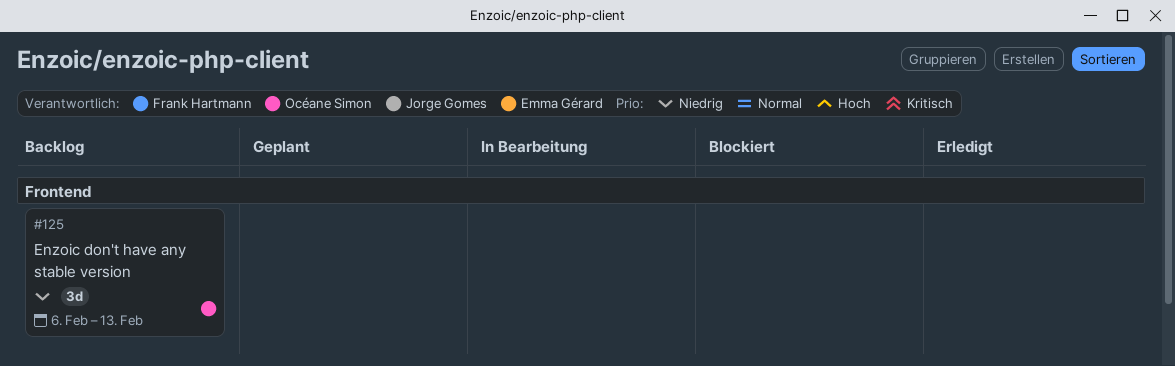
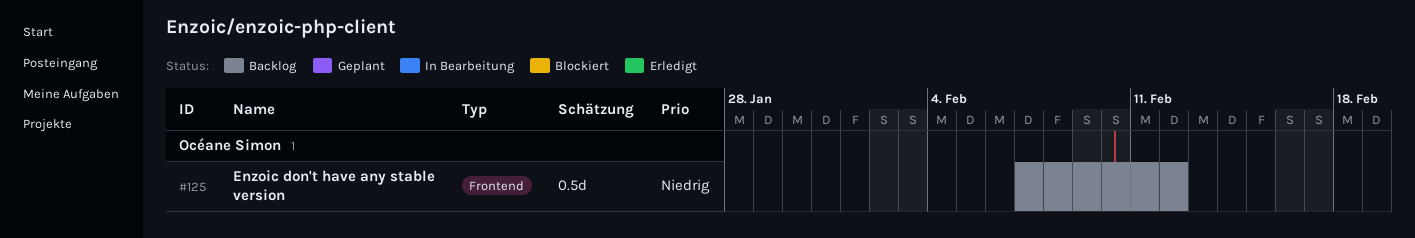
#125, estimate: 3d -> 0.5d
#125, start: Feb 6 -> Feb 7
#125, due: Feb 13 -> Feb 12

